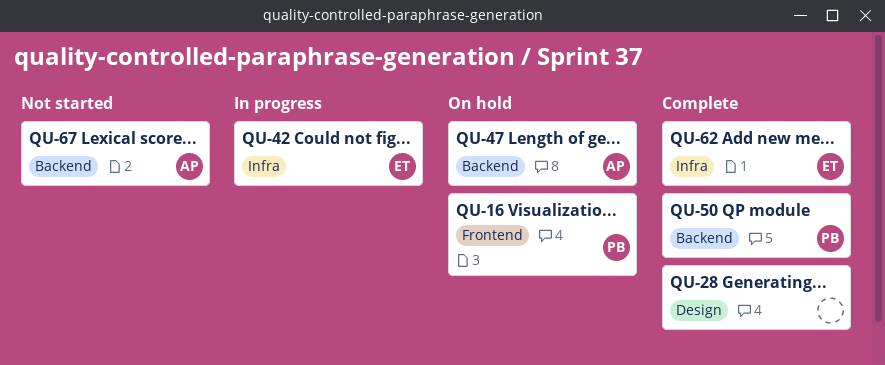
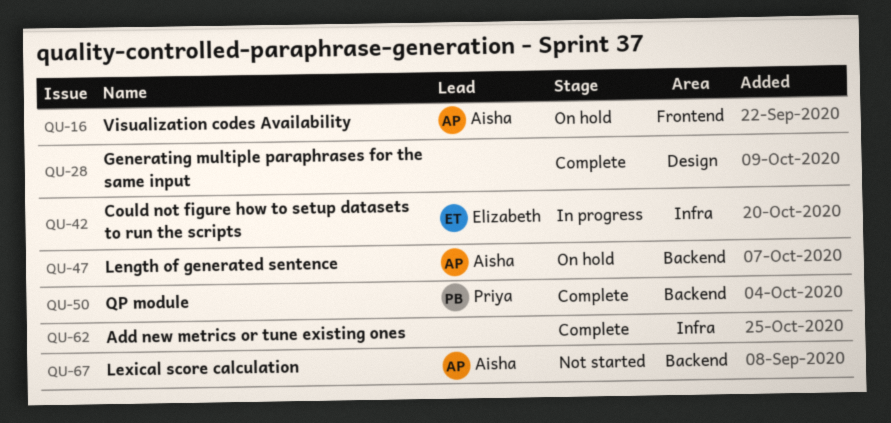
QU-16, owner: Priya -> Aisha
QU-62, owner: Elizabeth -> none

